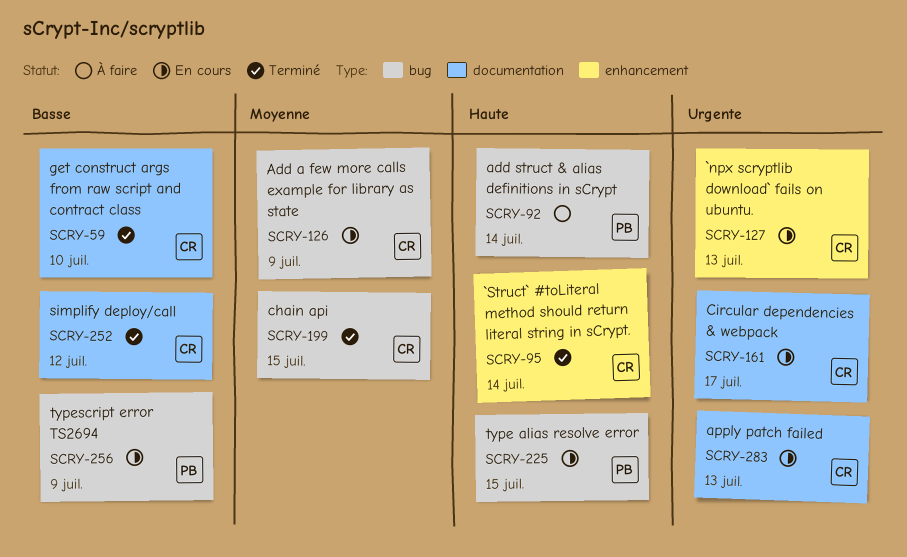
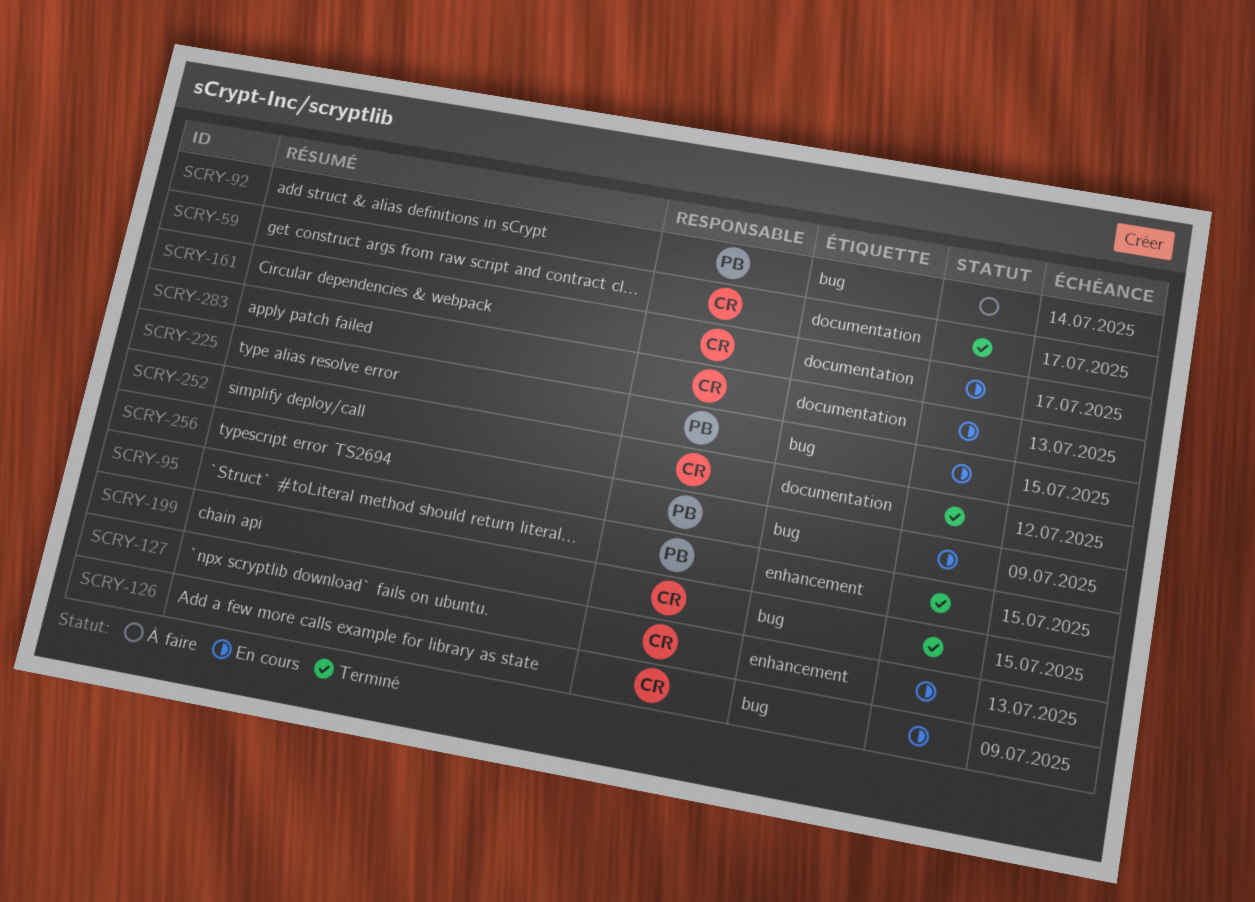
SCRY-59, due: Jul 10 -> Jul 17
SCRY-95, owner: CR -> PB
SCRY-95, due: Jul 14 -> Jul 15

